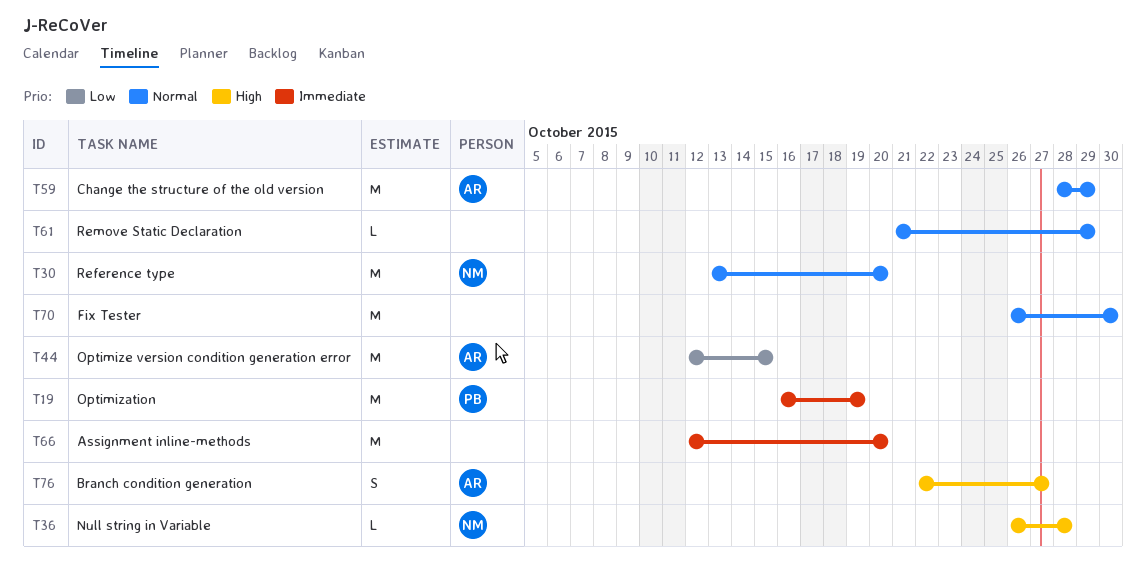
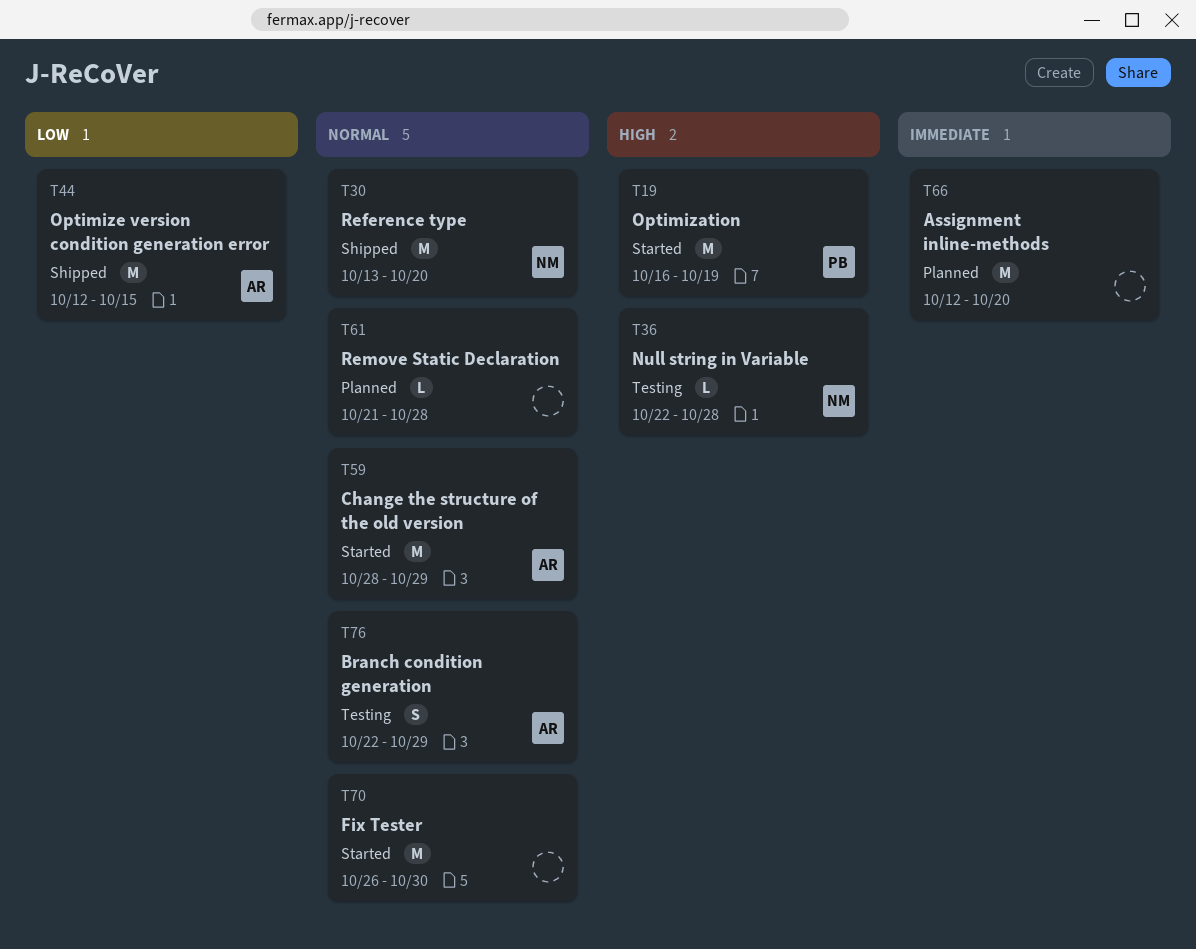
T19, priority: Immediate -> High
T36, start: Oct 26 -> Oct 22
T61, due: Oct 29 -> Oct 28
T76, priority: High -> Normal
T76, due: Oct 27 -> Oct 29

